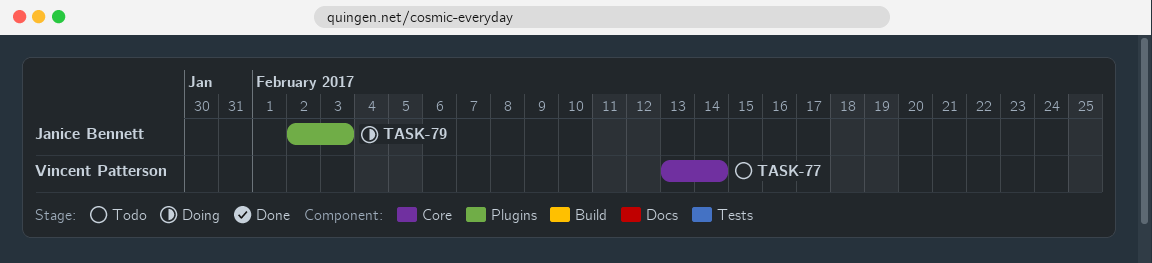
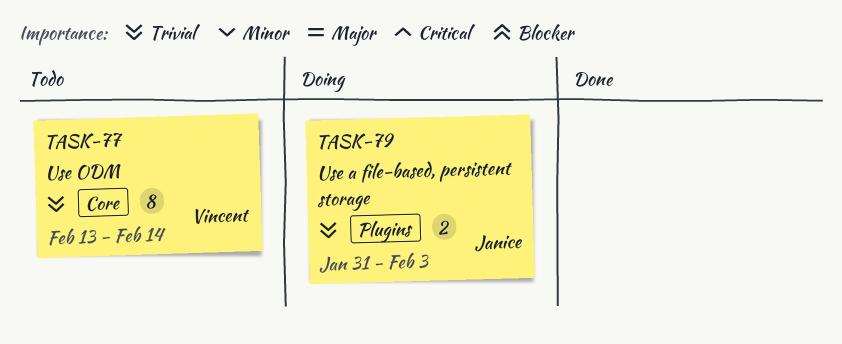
TASK-79, start: Feb 2 -> Jan 31

